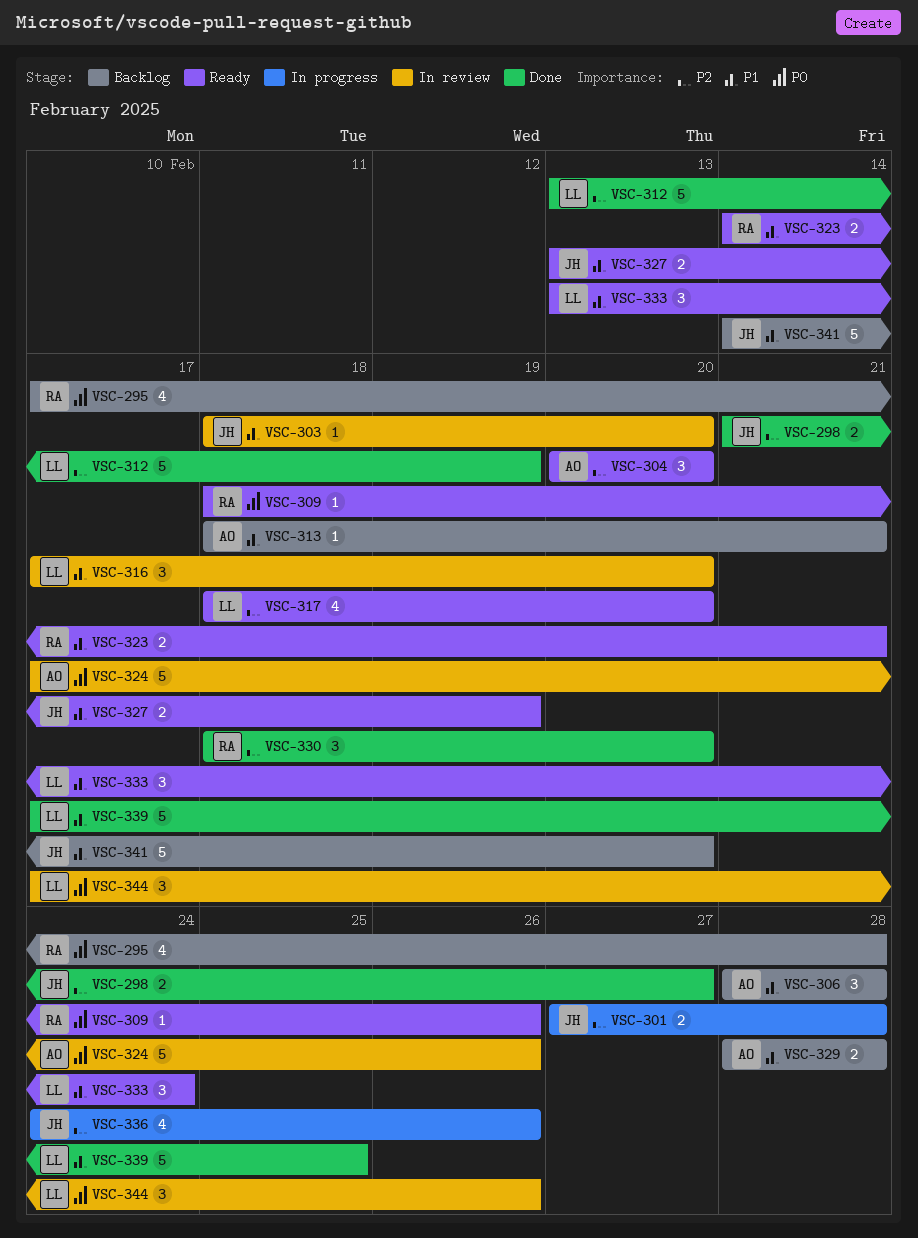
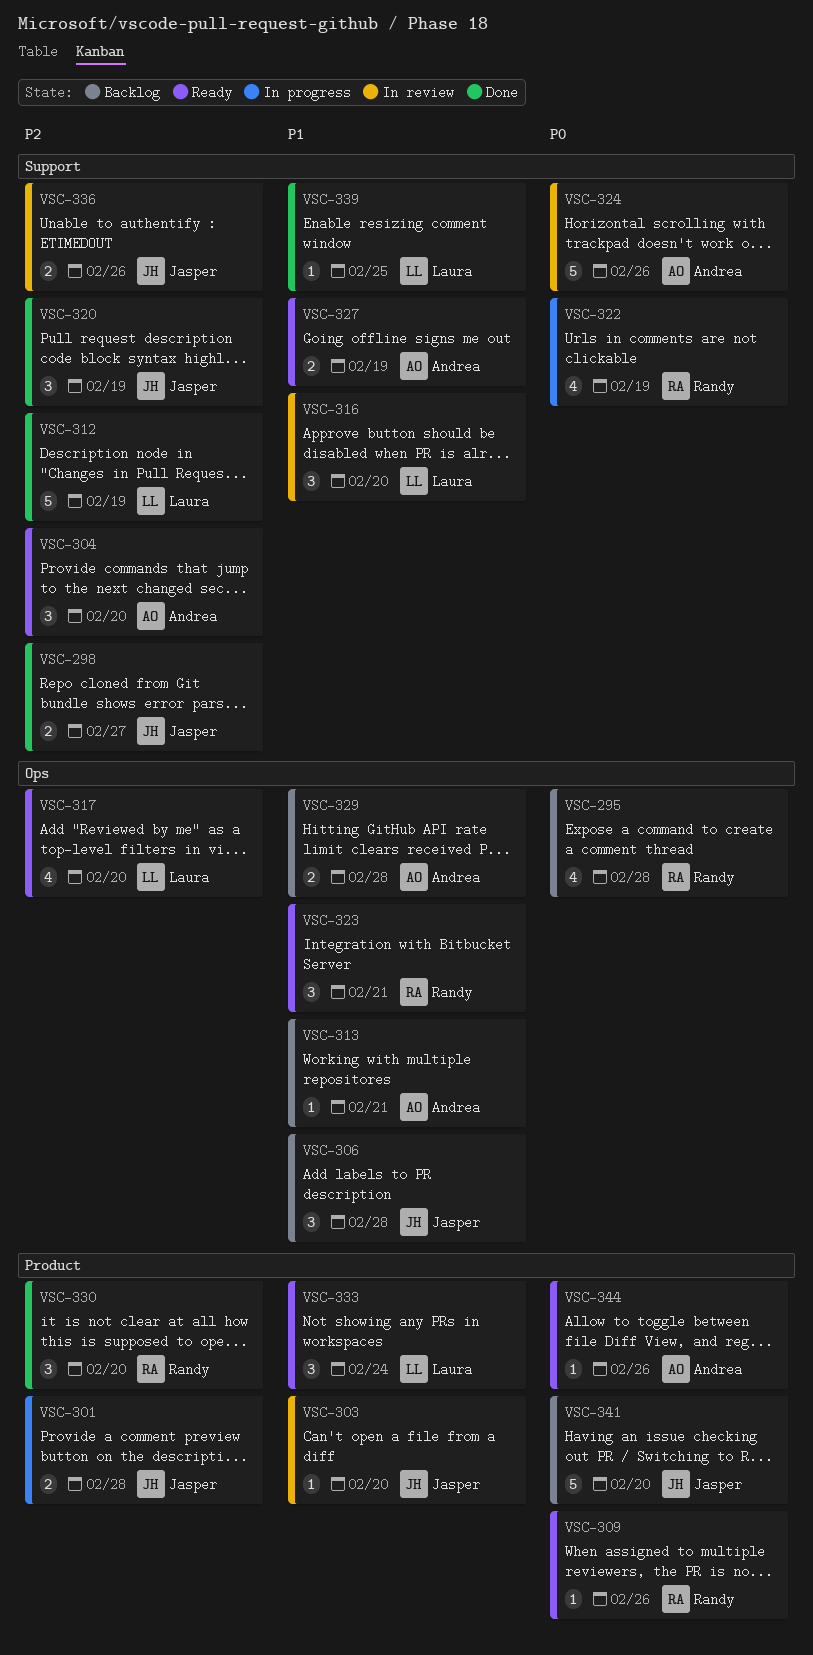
VSC-306, owner: Andrea -> Jasper
VSC-320: none -> present
VSC-322: none -> present
VSC-323, estimate: 2 -> 3
VSC-327, owner: Jasper -> Andrea
VSC-336, status: In progress -> In review
VSC-336, estimate: 4 -> 2
VSC-339, estimate: 5 -> 1
VSC-341, priority: P1 -> P0
VSC-344, status: In review -> Ready
VSC-344, owner: Laura -> Andrea
VSC-344, estimate: 3 -> 1

